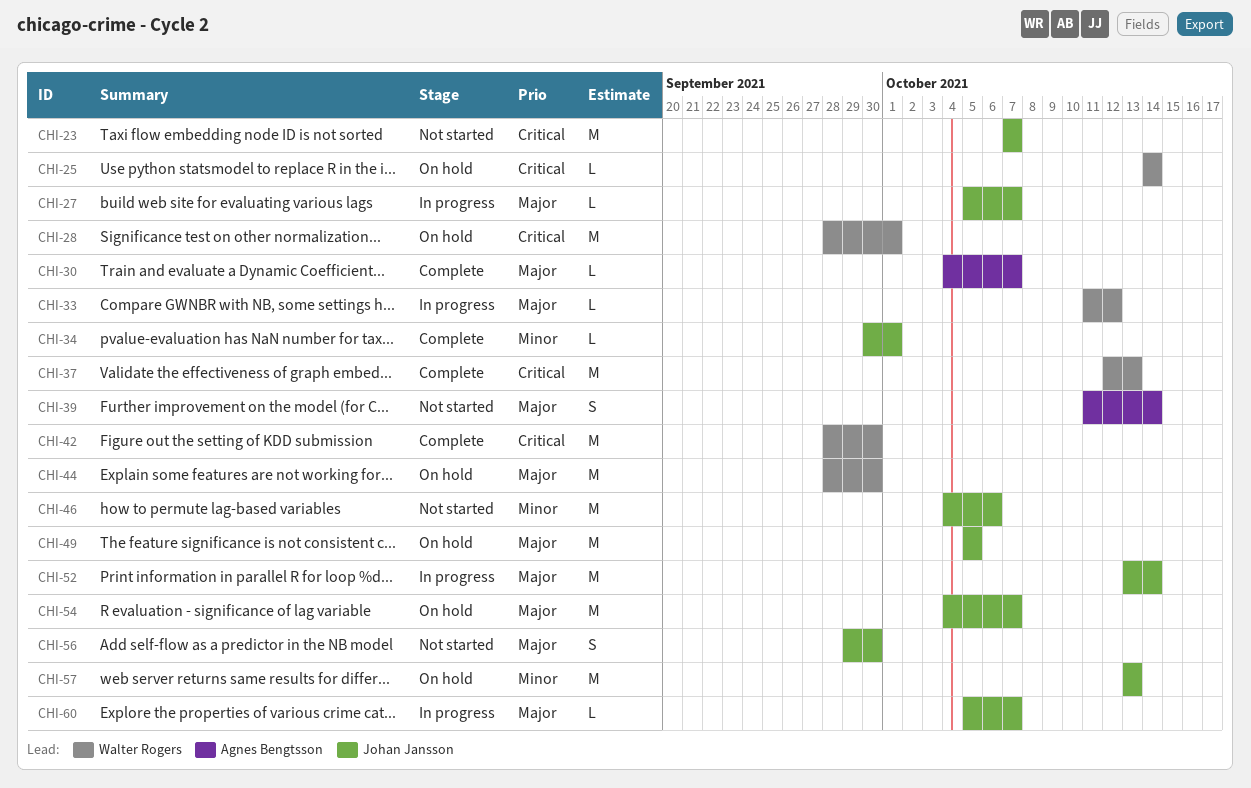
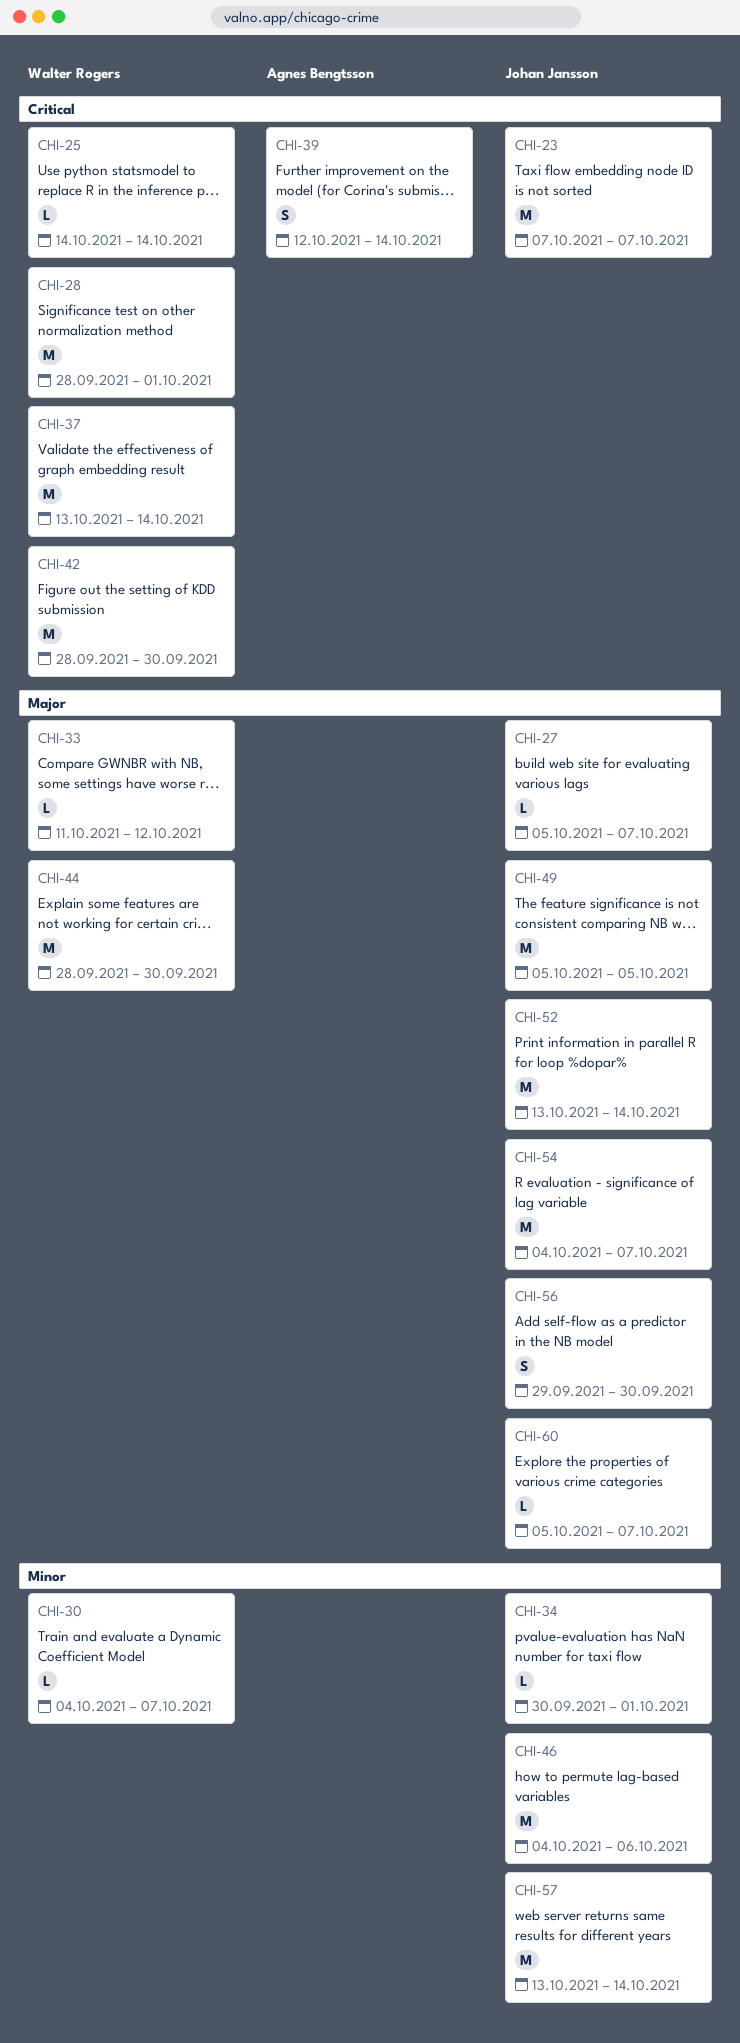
CHI-30, owner: Agnes Bengtsson -> Walter Rogers
CHI-30, priority: Major -> Minor
CHI-37, start: Oct 12 -> Oct 13
CHI-37, due: Oct 13 -> Oct 14
CHI-39, priority: Major -> Critical
CHI-39, start: Oct 11 -> Oct 12
CHI-57, due: Oct 13 -> Oct 14

